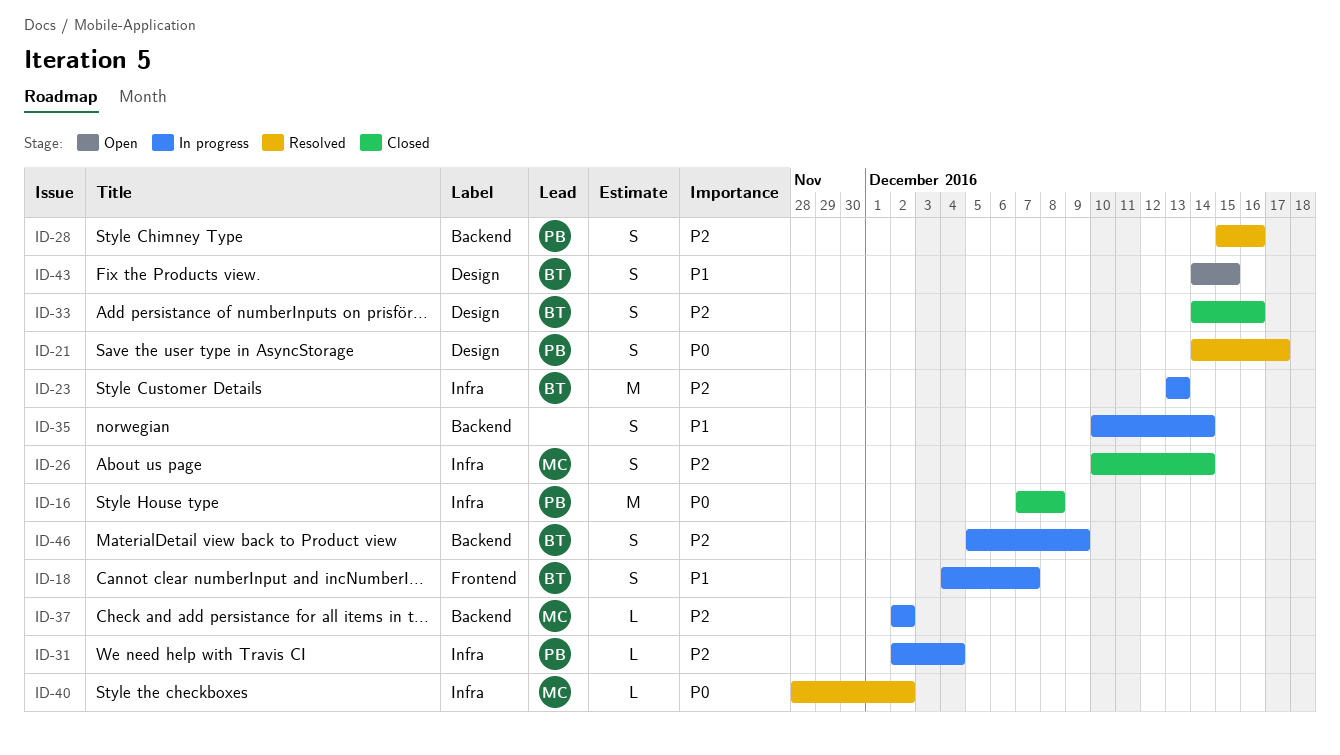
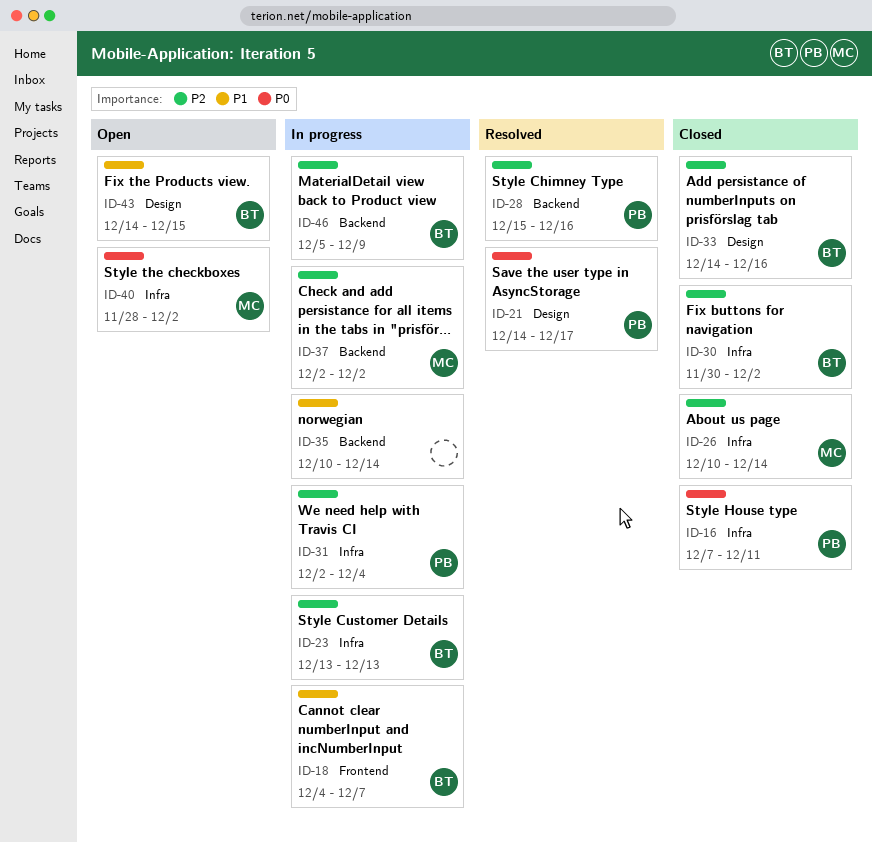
ID-16, due: Dec 8 -> Dec 11
ID-30: none -> present
ID-40, status: Resolved -> Open

